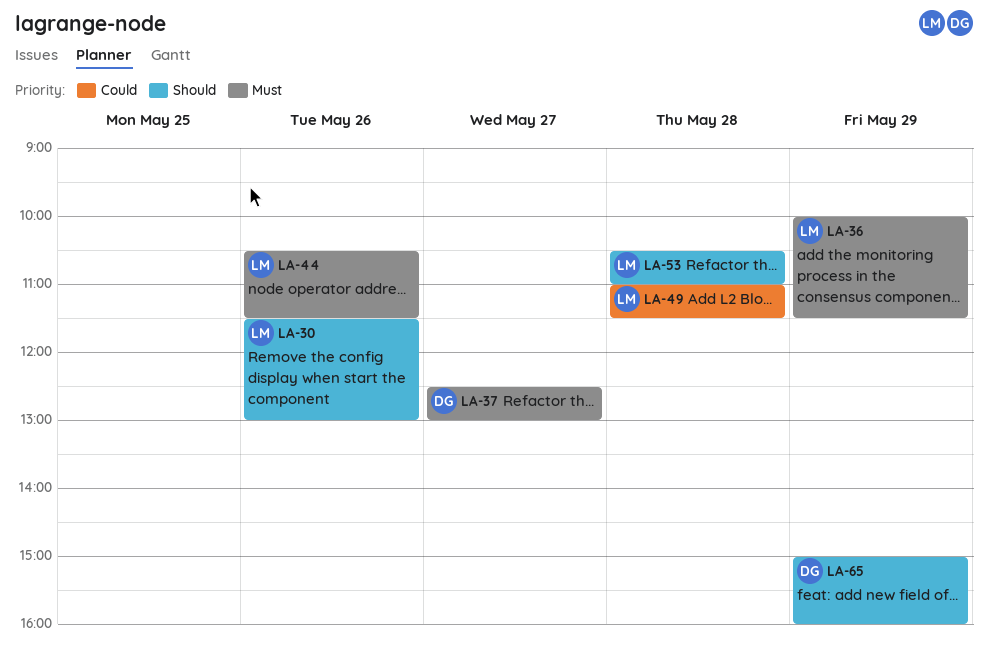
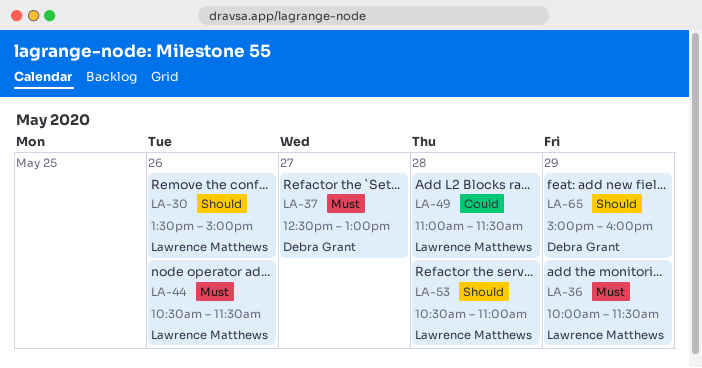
LA-30, begins: 11:30 -> 13:30
LA-30, ends: 13:00 -> 15:00

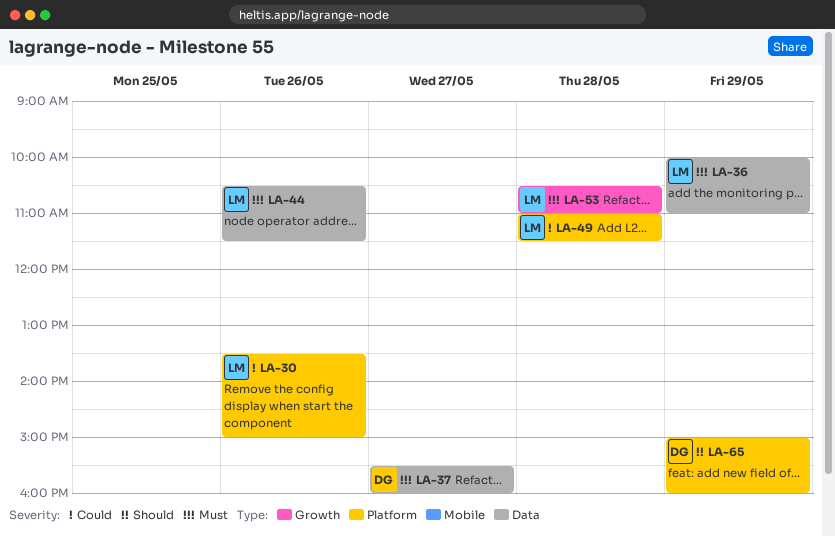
LA-30, priority: Should -> Could
LA-36, ends: 11:30 -> 11:00
LA-37, begins: 12:30 -> 15:30
LA-37, ends: 13:00 -> 16:00
LA-53, priority: Should -> Must

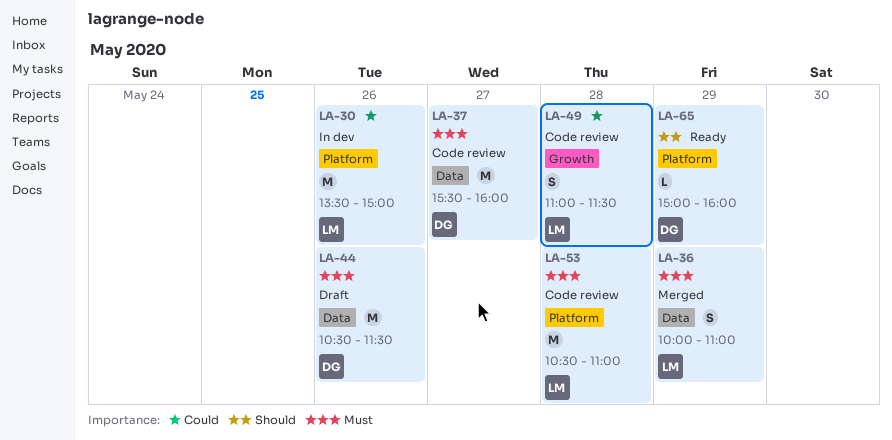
LA-44, owner: LM -> DG
LA-49, label: Platform -> Growth
LA-53, label: Growth -> Platform

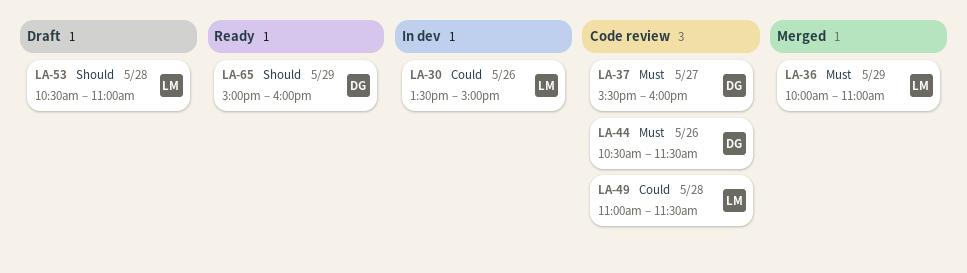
LA-44, status: Draft -> Code review
LA-53, status: Code review -> Draft
LA-53, priority: Must -> Should

